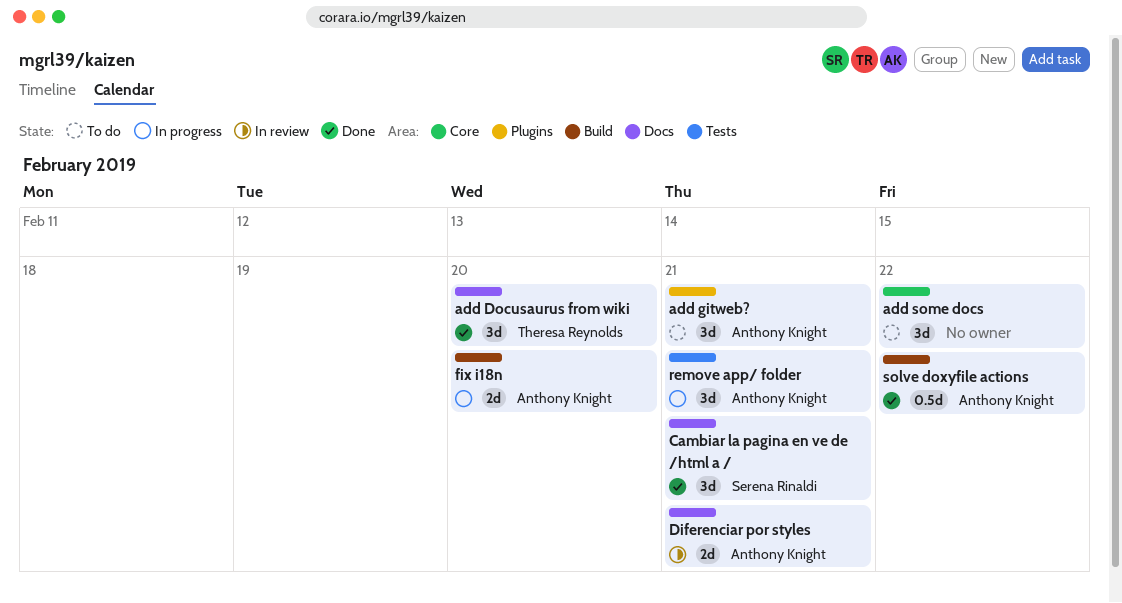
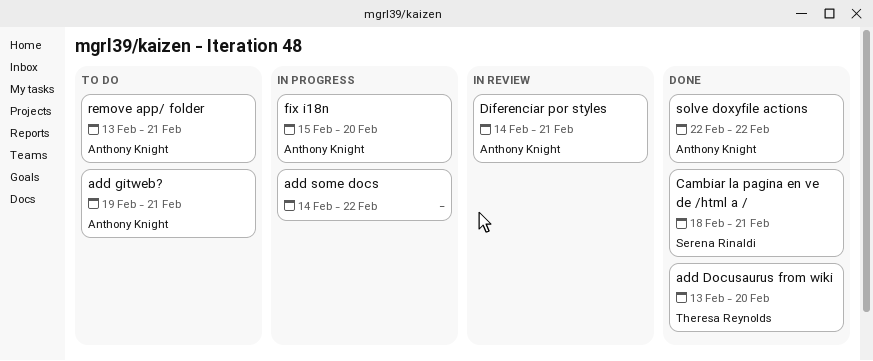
add some docs, status: To do -> In progress
remove app/ folder, status: In progress -> To do

